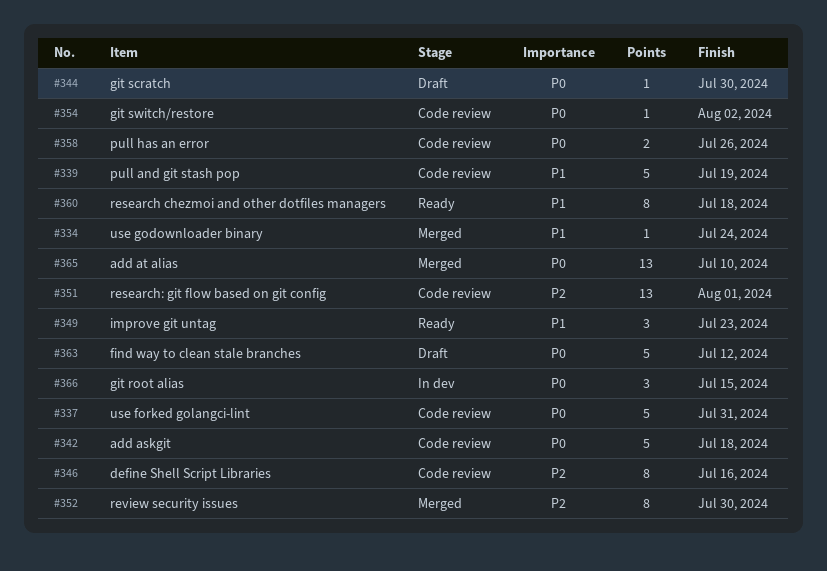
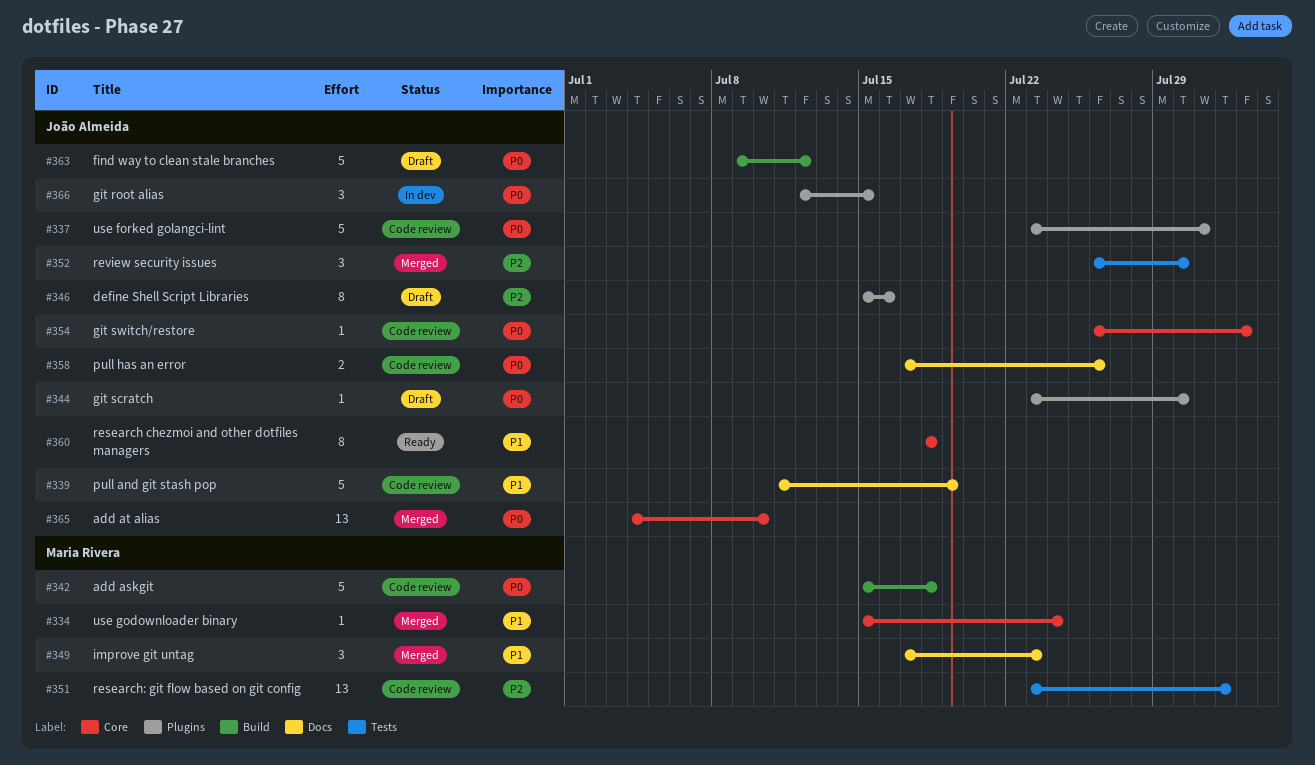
#346, status: Code review -> Draft
#349, status: Ready -> Merged
#352, estimate: 8 -> 3

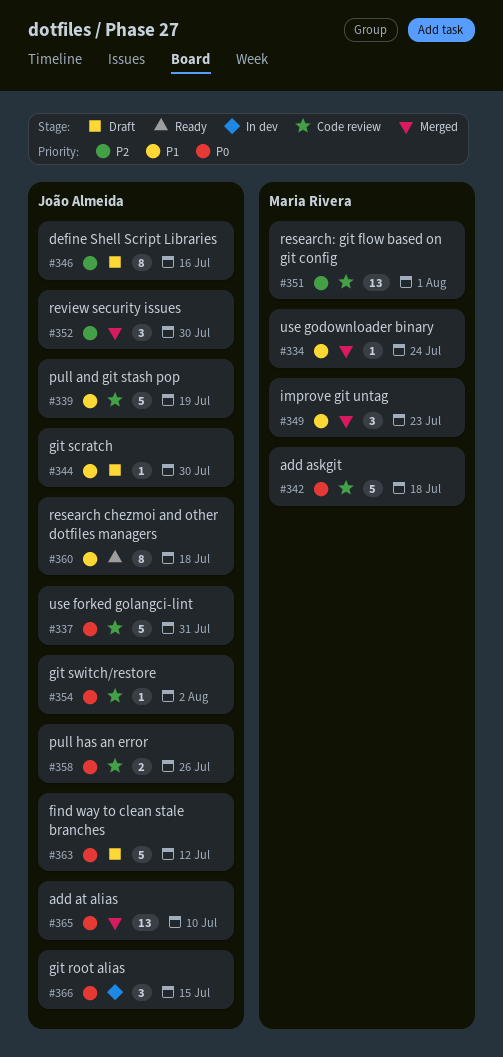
#344, priority: P0 -> P1

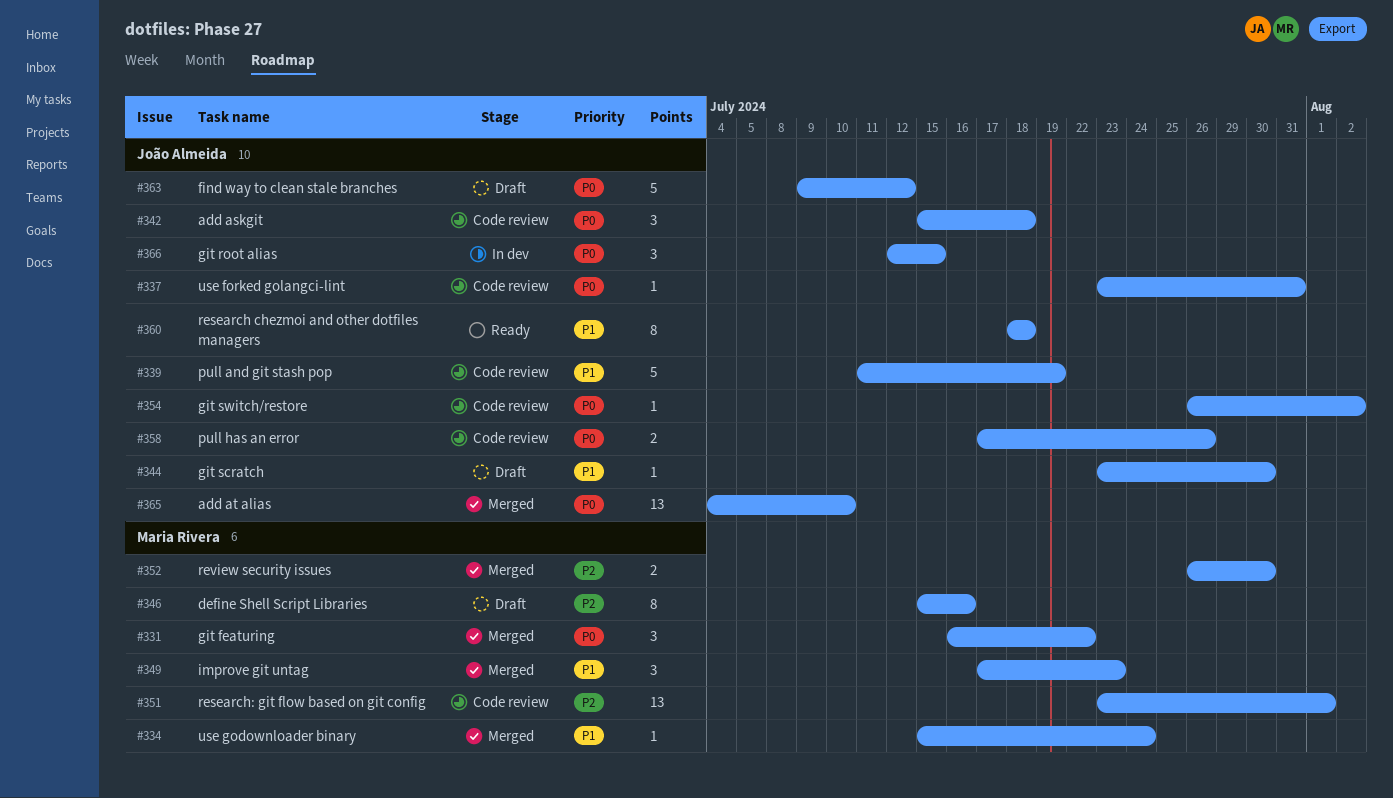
#331: none -> present
#337, estimate: 5 -> 1
#342, owner: Maria Rivera -> João Almeida
#342, estimate: 5 -> 3
#346, owner: João Almeida -> Maria Rivera
#352, owner: João Almeida -> Maria Rivera
#352, estimate: 3 -> 2

